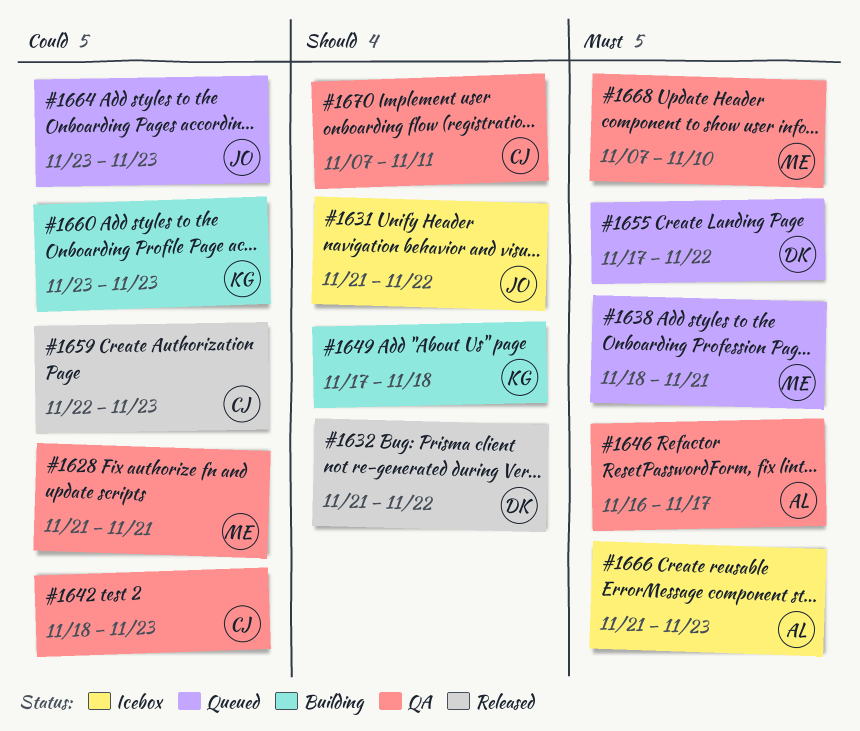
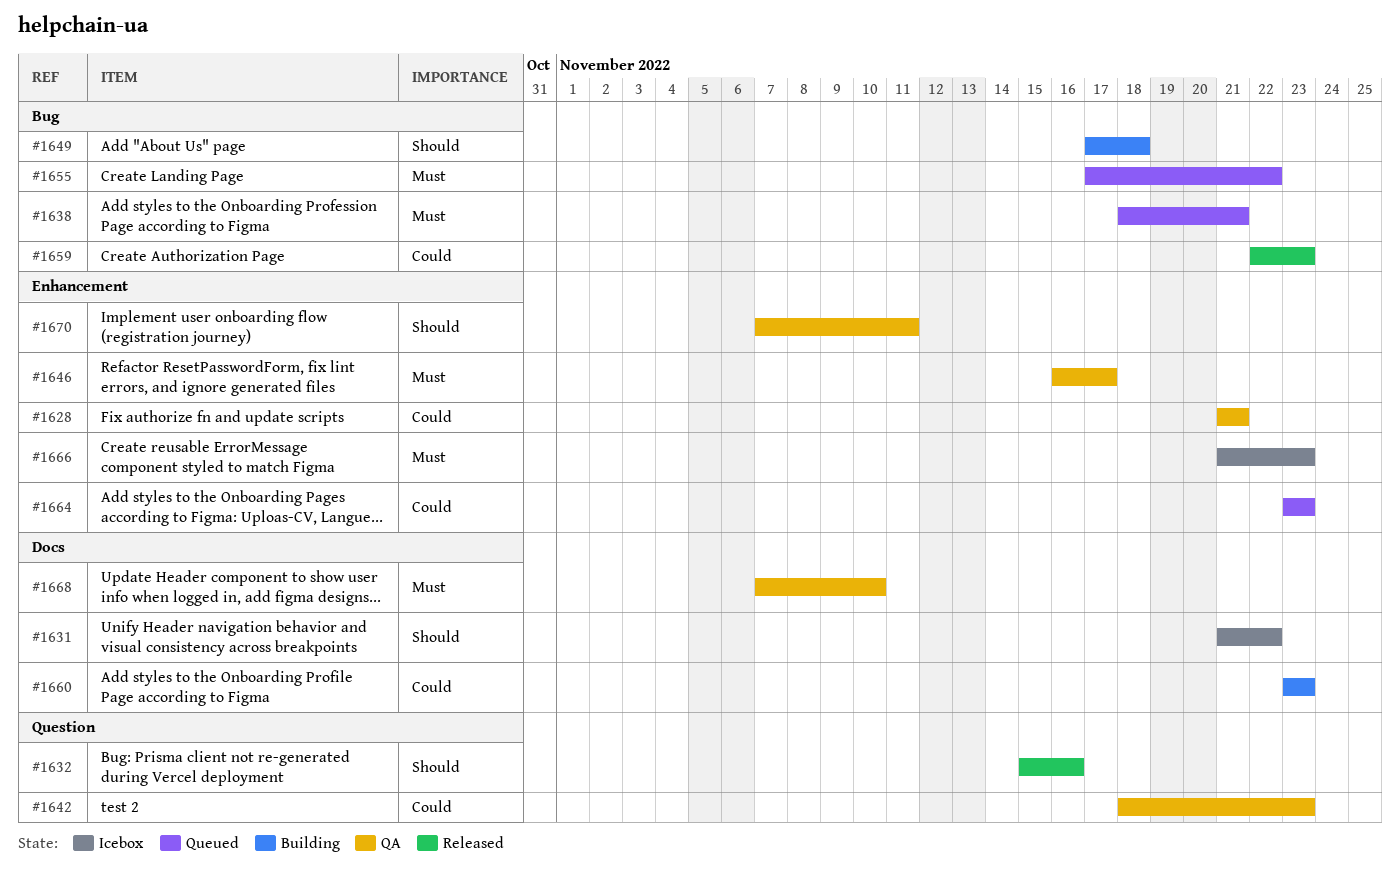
#1632, start: Nov 21 -> Nov 15
#1632, due: Nov 22 -> Nov 16

